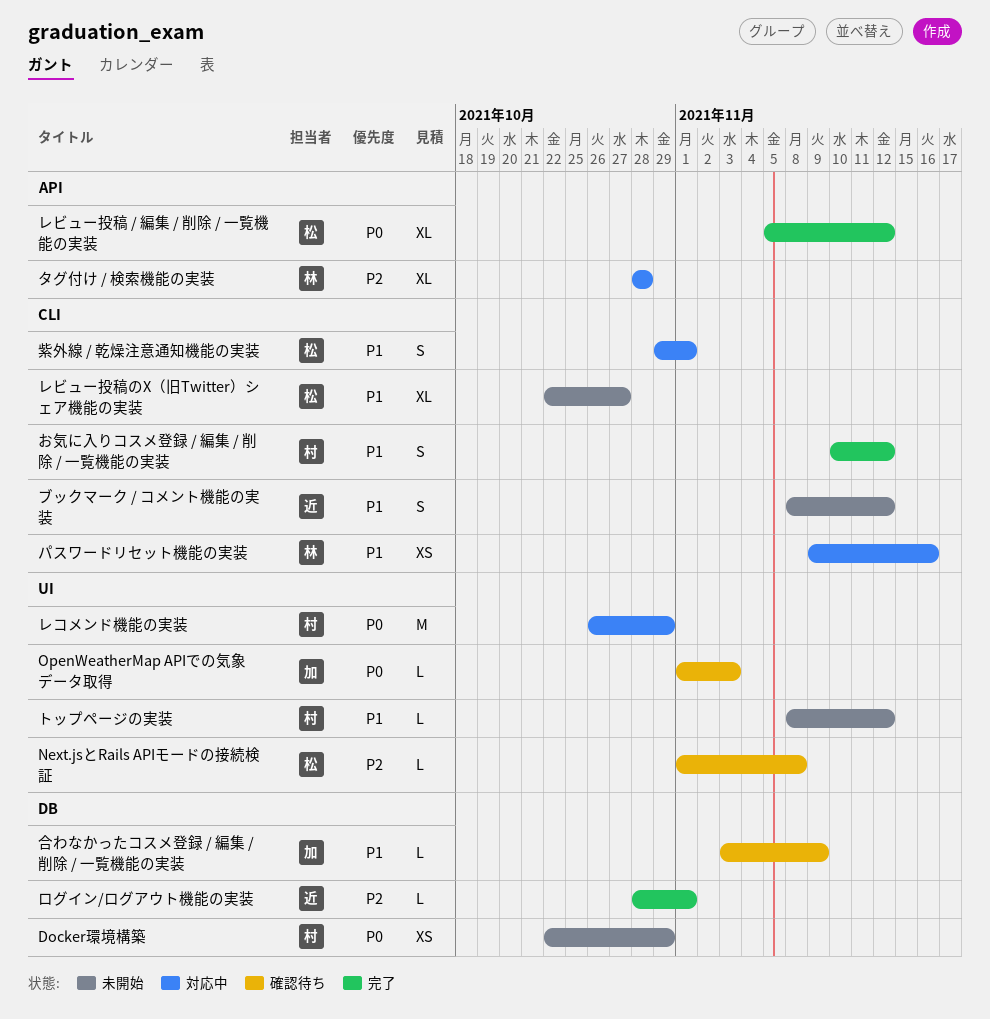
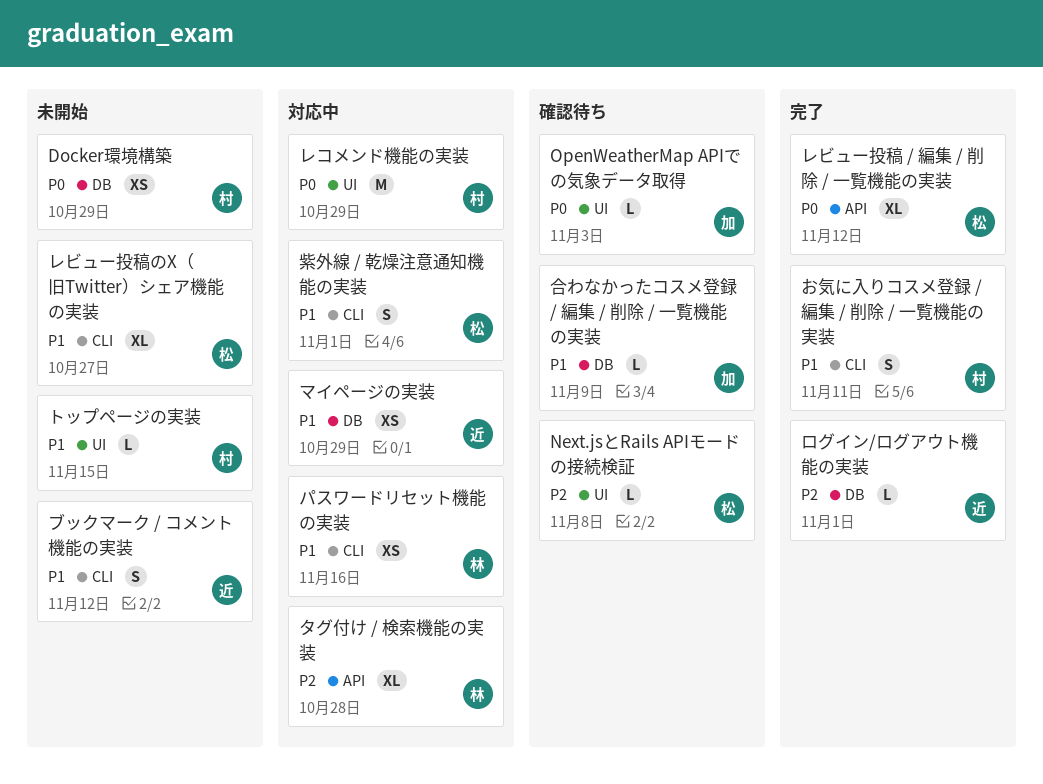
お気に入りコスメ登録 / 編集 / 削除 / 一覧機能の実装, due: Nov 12 -> Nov 11
トップページの実装, due: Nov 12 -> Nov 15
マイページの実装: none -> present

